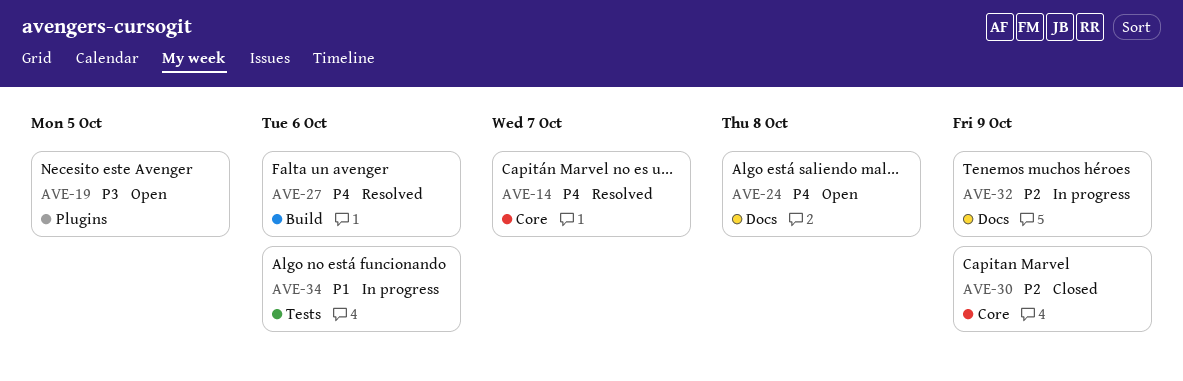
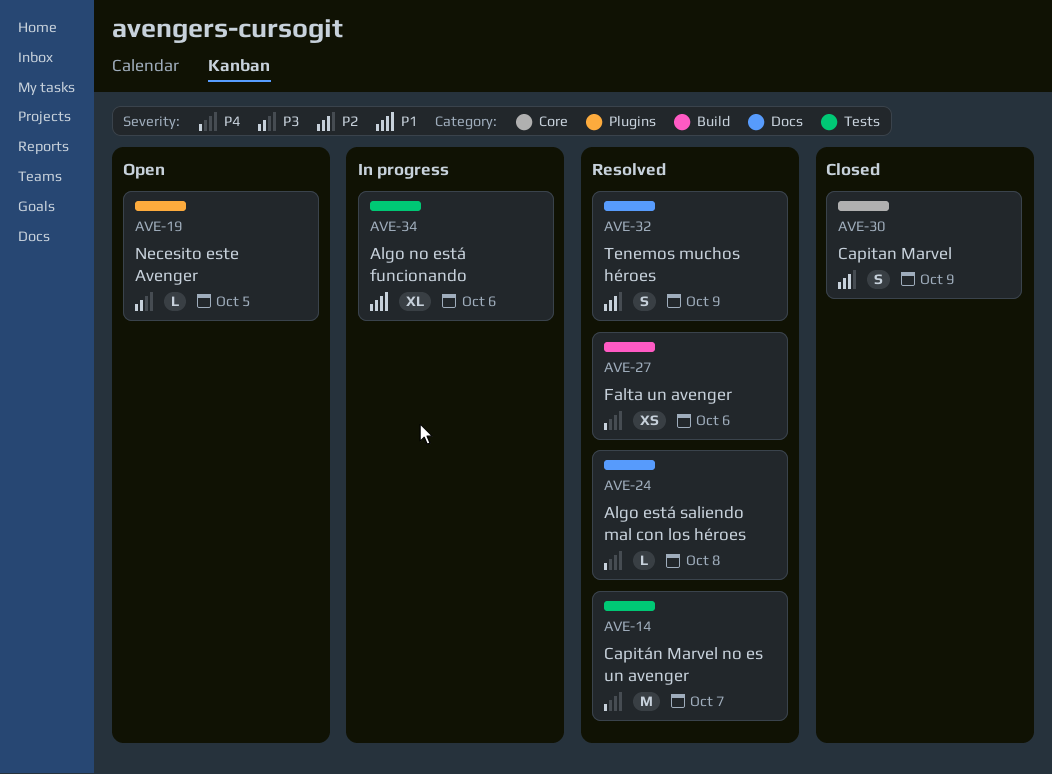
AVE-14, label: Core -> Tests
AVE-24, status: Open -> Resolved
AVE-32, status: In progress -> Resolved

